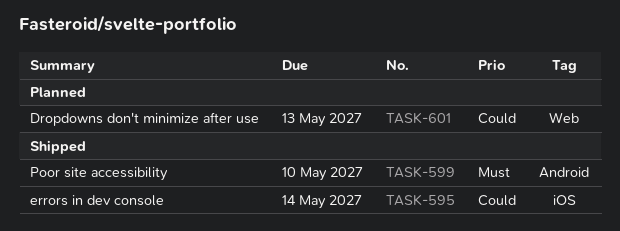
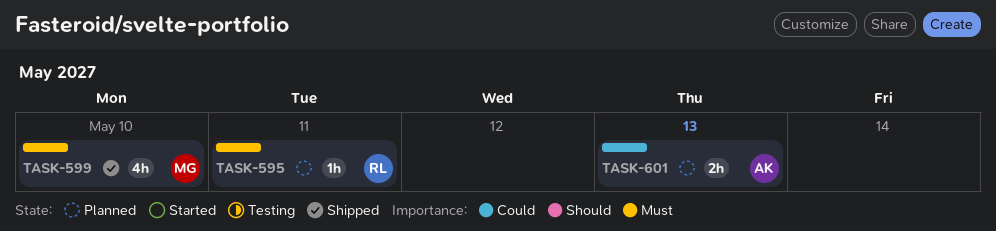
TASK-595, status: Shipped -> Planned
TASK-595, priority: Could -> Must
TASK-595, due: May 14 -> May 11

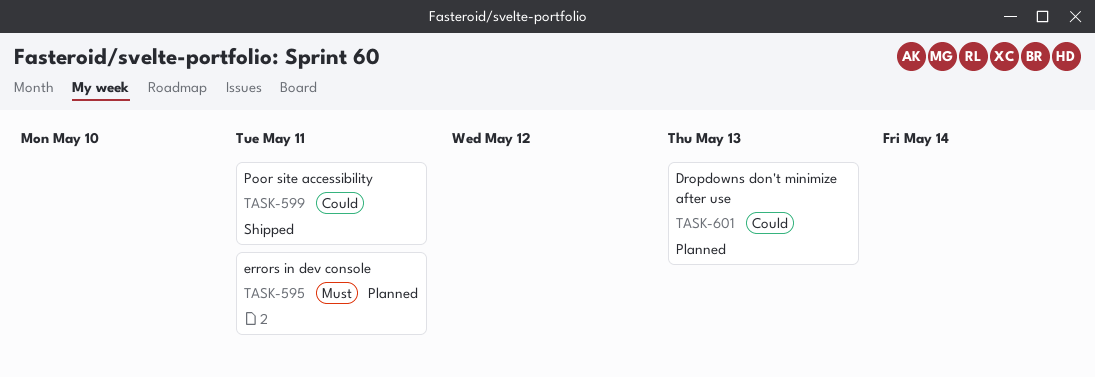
TASK-599, priority: Must -> Could
TASK-599, due: May 10 -> May 11

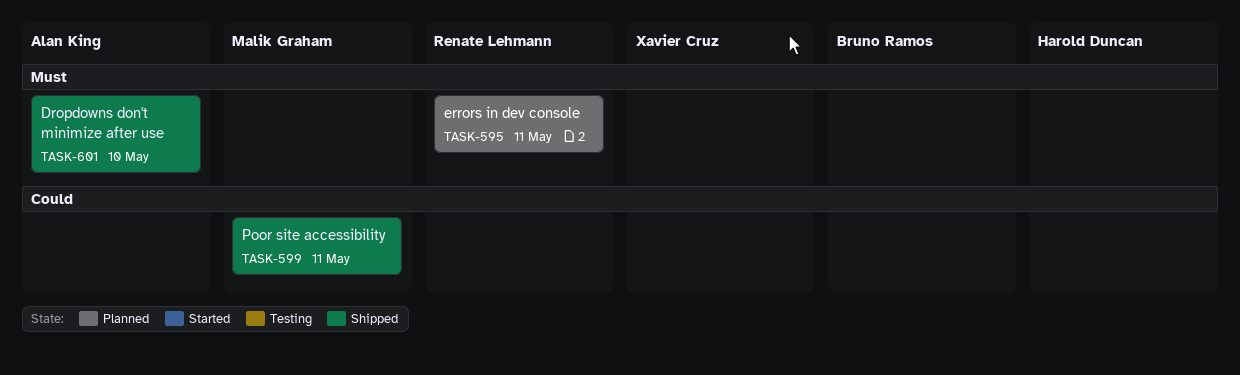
TASK-601, status: Planned -> Shipped
TASK-601, priority: Could -> Must
TASK-601, due: May 13 -> May 10

